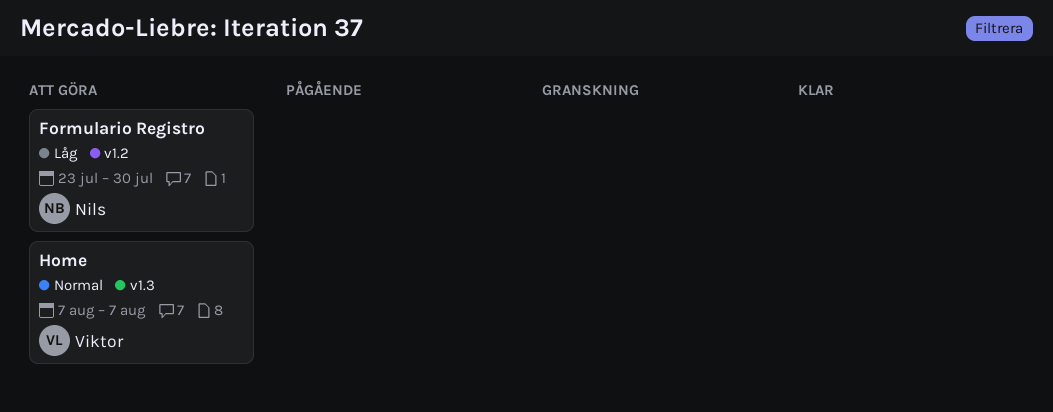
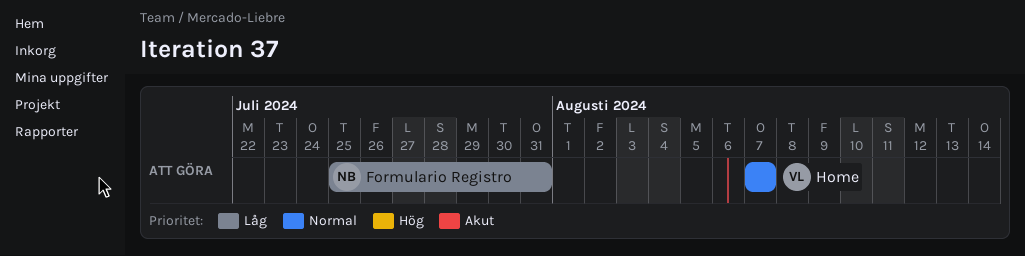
Formulario Registro, start: Jul 23 -> Jul 25
Formulario Registro, due: Jul 30 -> Jul 31

